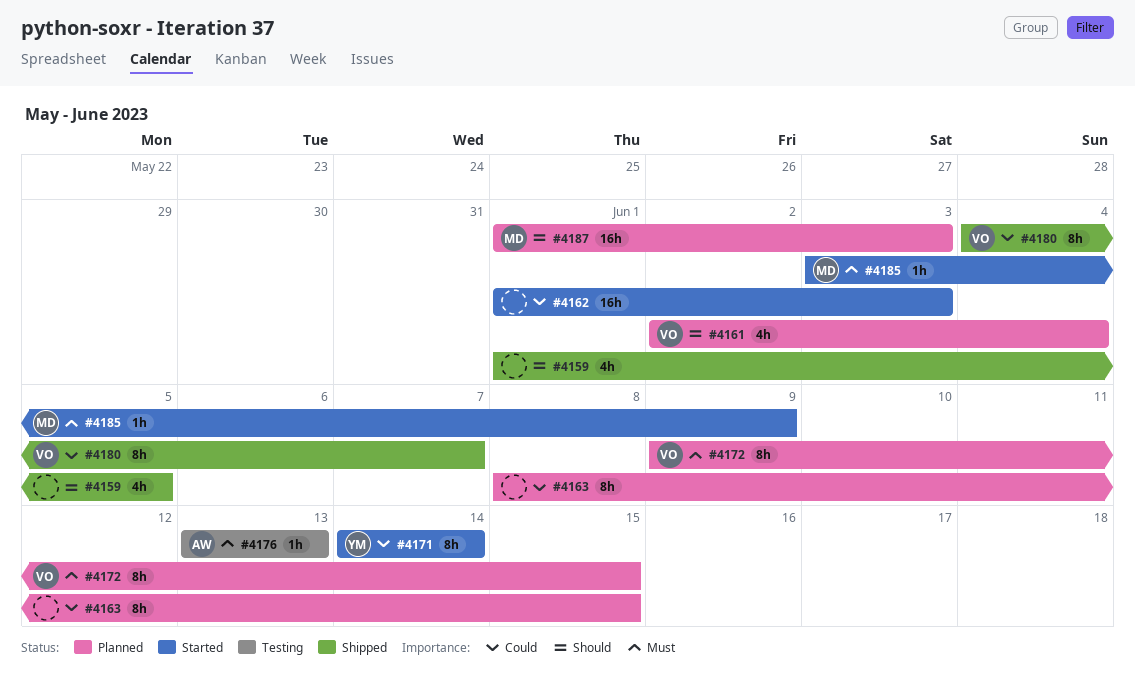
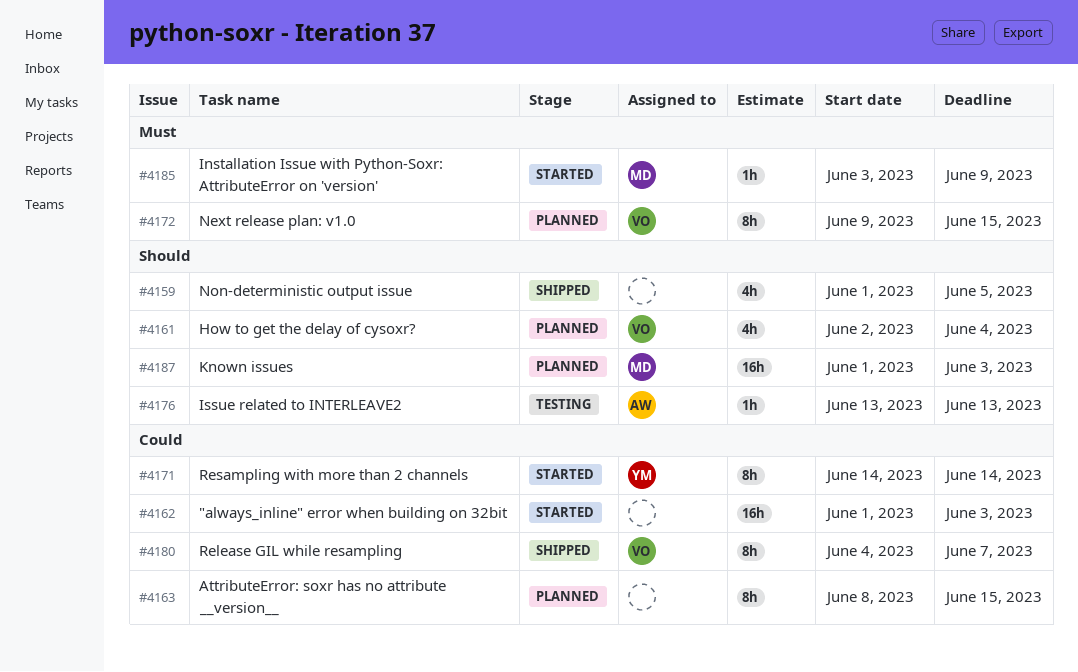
#4176, priority: Must -> Should

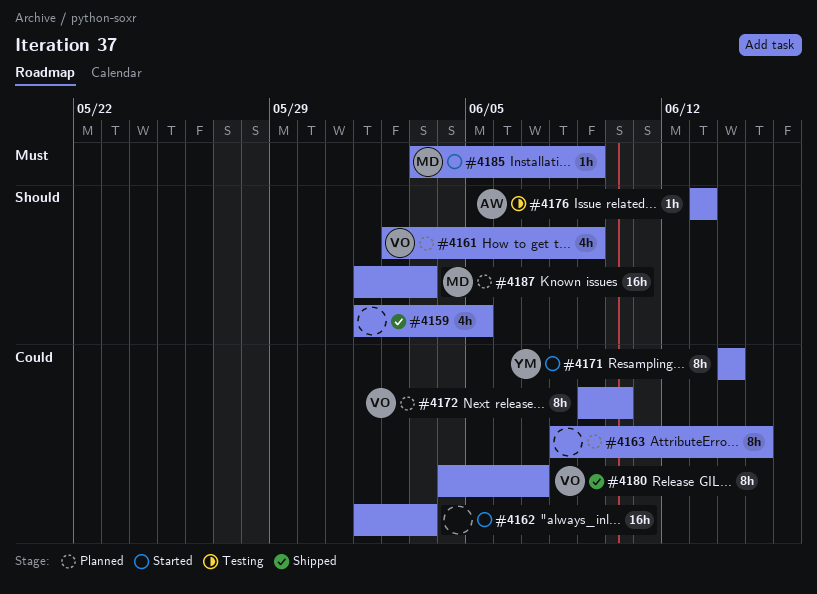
#4161, due: Jun 4 -> Jun 9
#4172, priority: Must -> Could
#4172, due: Jun 15 -> Jun 10

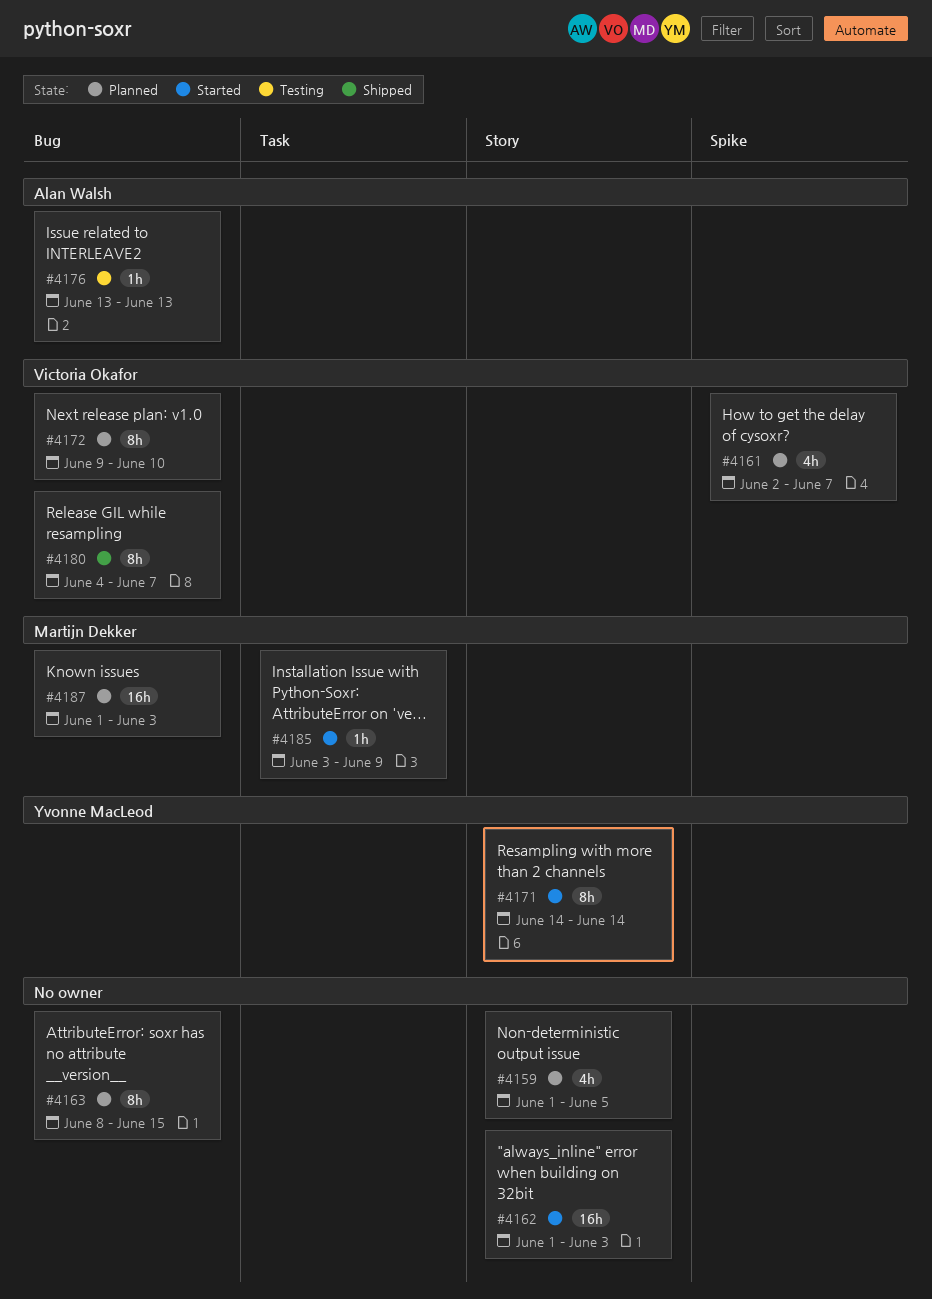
#4159, status: Shipped -> Planned
#4161, due: Jun 9 -> Jun 7

